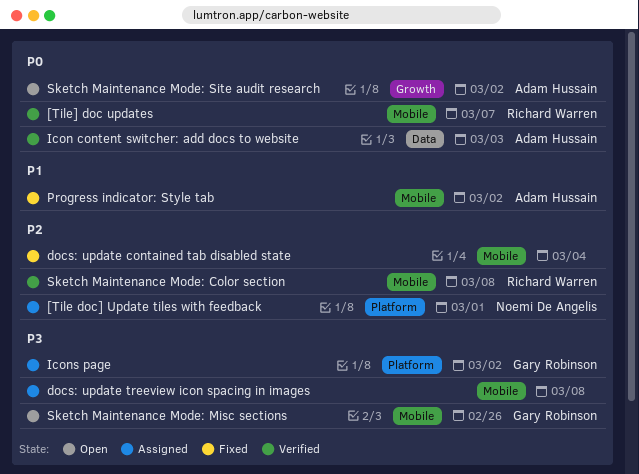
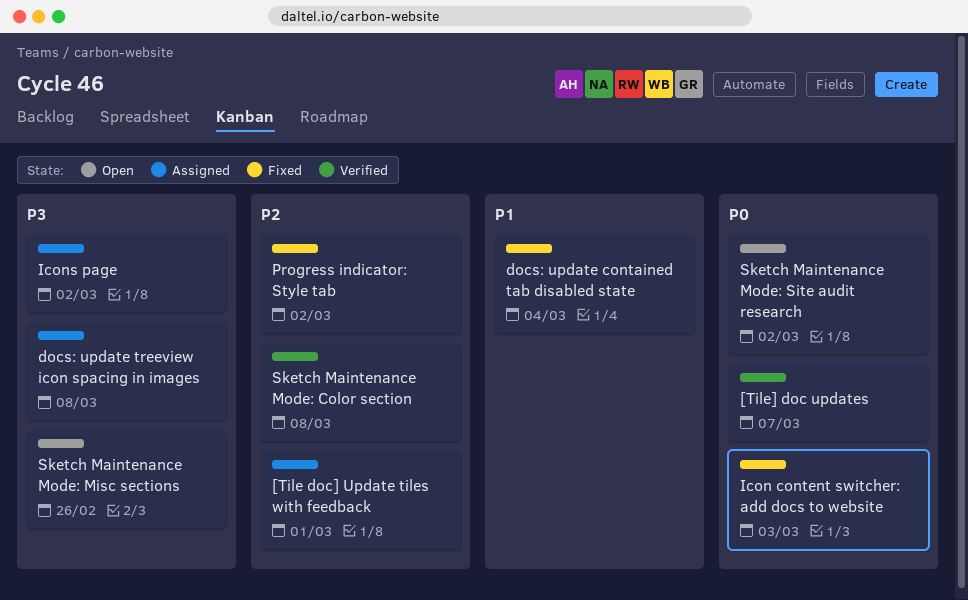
docs: update contained tab disabled state, priority: P2 -> P1
Icon content switcher: add docs to website, status: Verified -> Fixed
Progress indicator: Style tab, priority: P1 -> P2

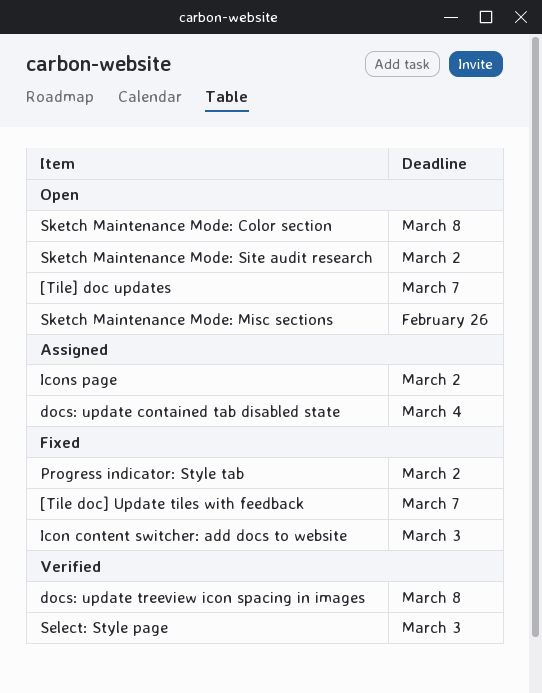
[Tile doc] Update tiles with feedback, status: Assigned -> Fixed
[Tile doc] Update tiles with feedback, due: Mar 1 -> Mar 7
[Tile] doc updates, status: Verified -> Open
docs: update contained tab disabled state, status: Fixed -> Assigned
docs: update treeview icon spacing in images, status: Assigned -> Verified
Select: Style page: none -> present
Sketch Maintenance Mode: Color section, status: Verified -> Open

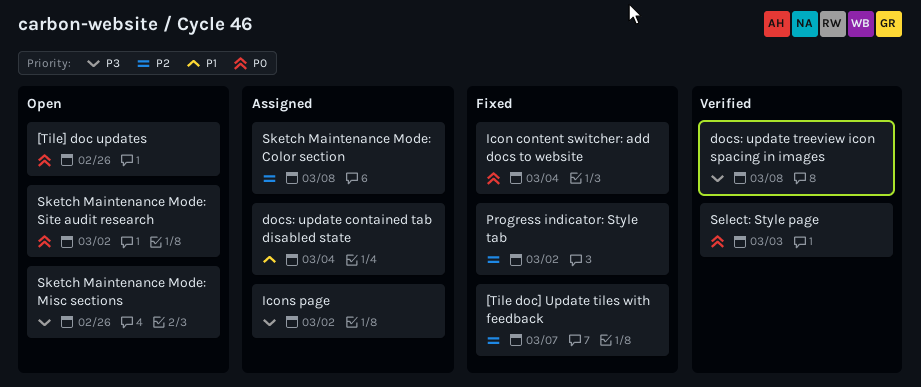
[Tile] doc updates, due: Mar 7 -> Feb 26
Icon content switcher: add docs to website, due: Mar 3 -> Mar 4
Sketch Maintenance Mode: Color section, status: Open -> Assigned

